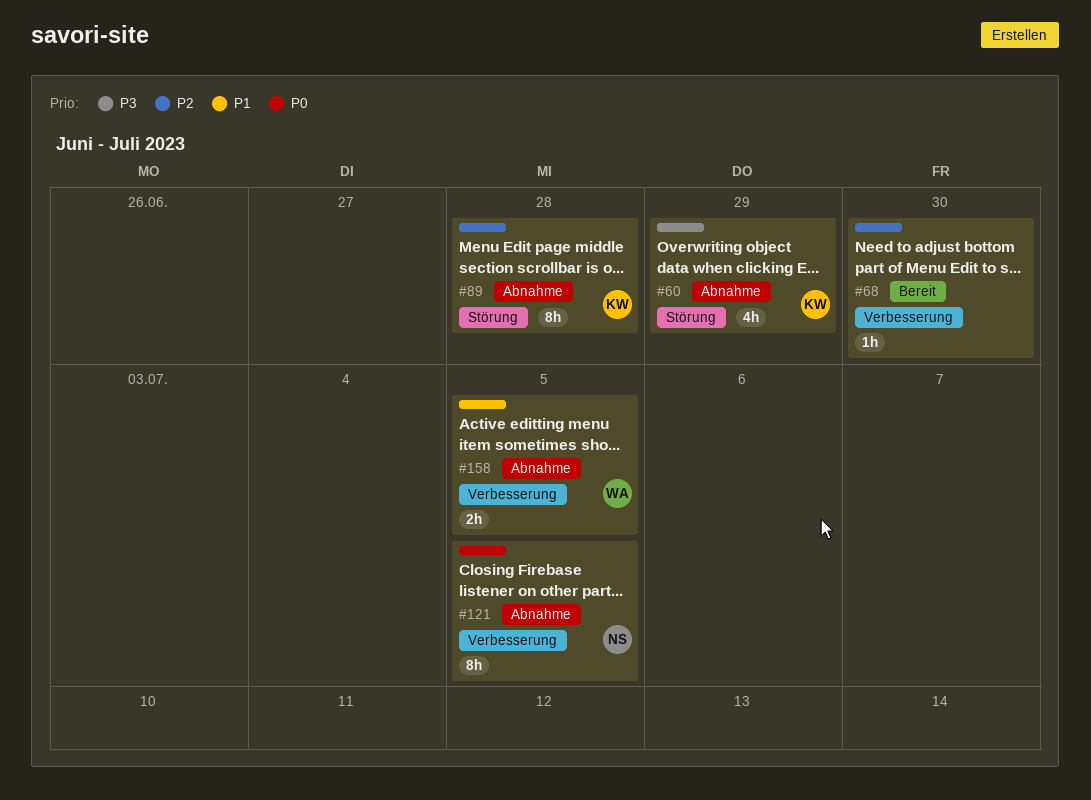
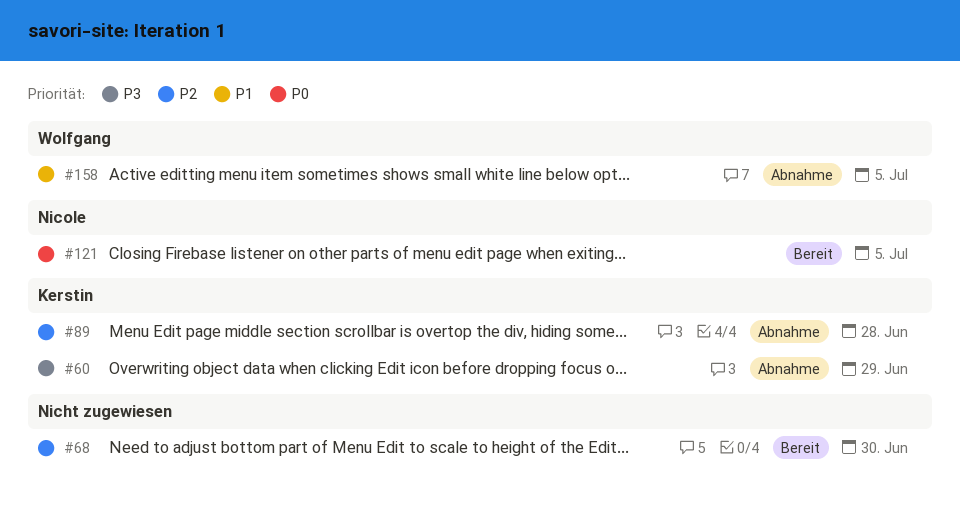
#121, status: Abnahme -> Bereit

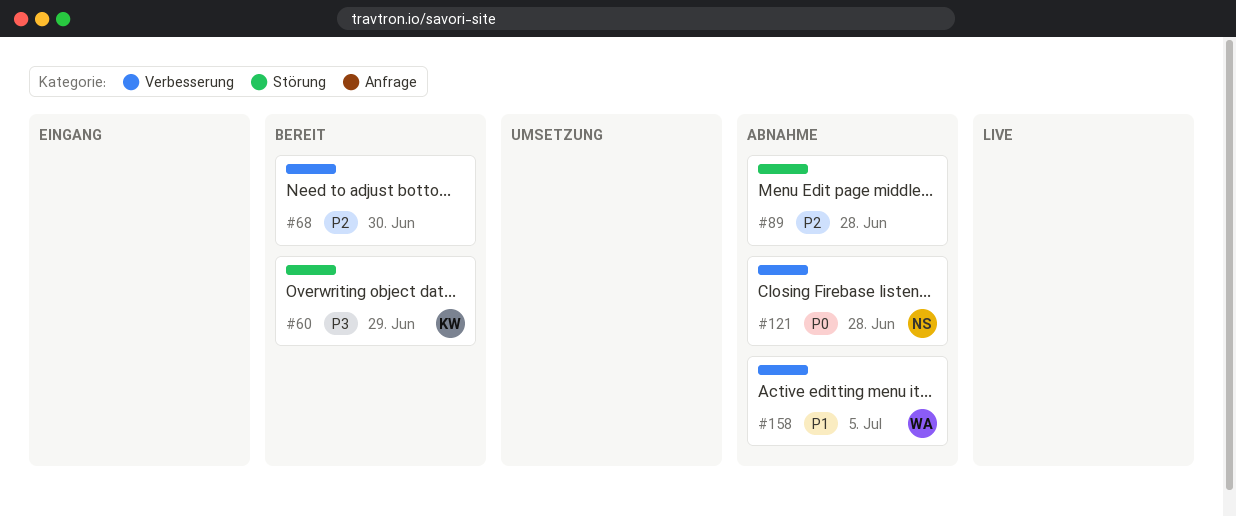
#60, status: Abnahme -> Bereit
#89, owner: Kerstin -> none
#121, status: Bereit -> Abnahme
#121, due: Jul 5 -> Jun 28

